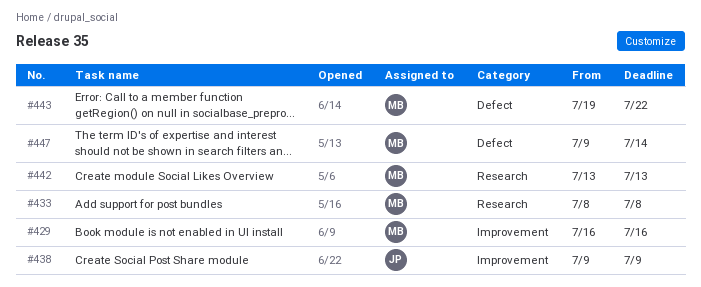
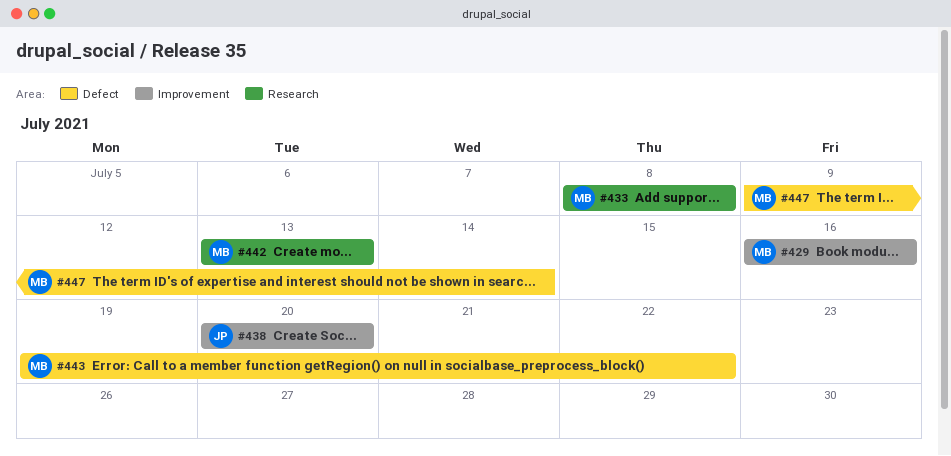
#438, start: Jul 9 -> Jul 20
#438, due: Jul 9 -> Jul 20

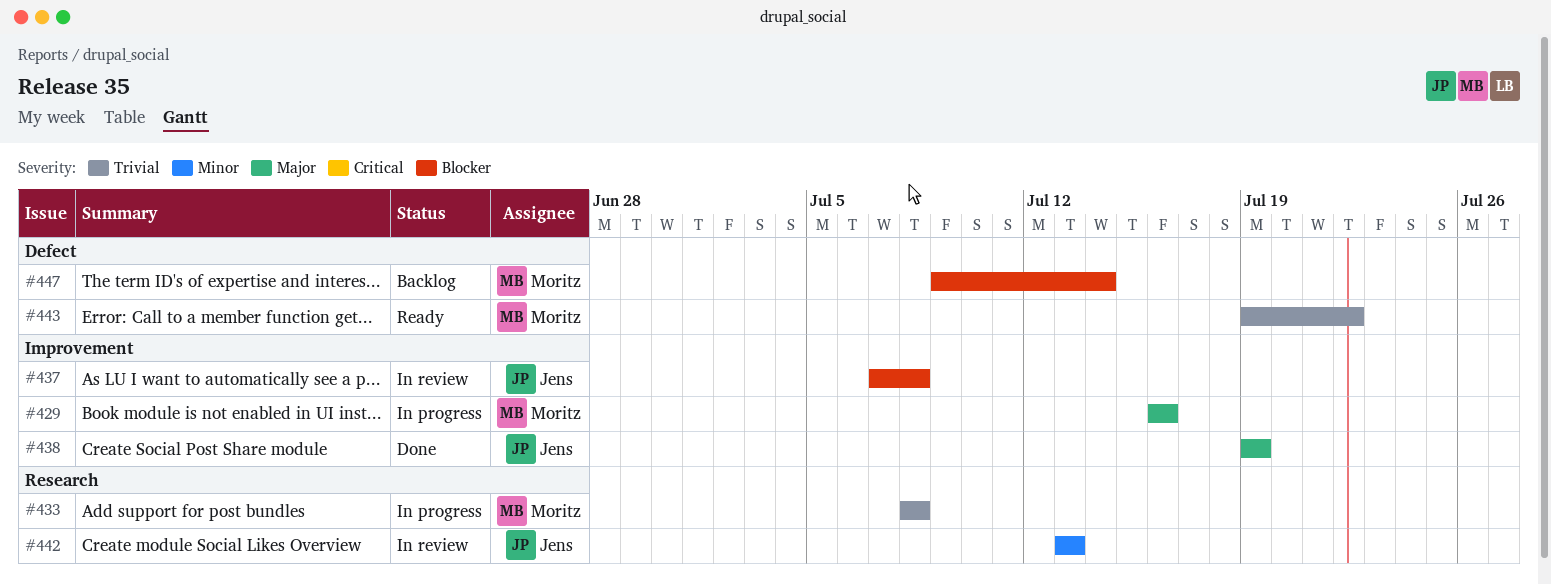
#437: none -> present
#438, start: Jul 20 -> Jul 19
#438, due: Jul 20 -> Jul 19
#442, owner: Moritz -> Jens

